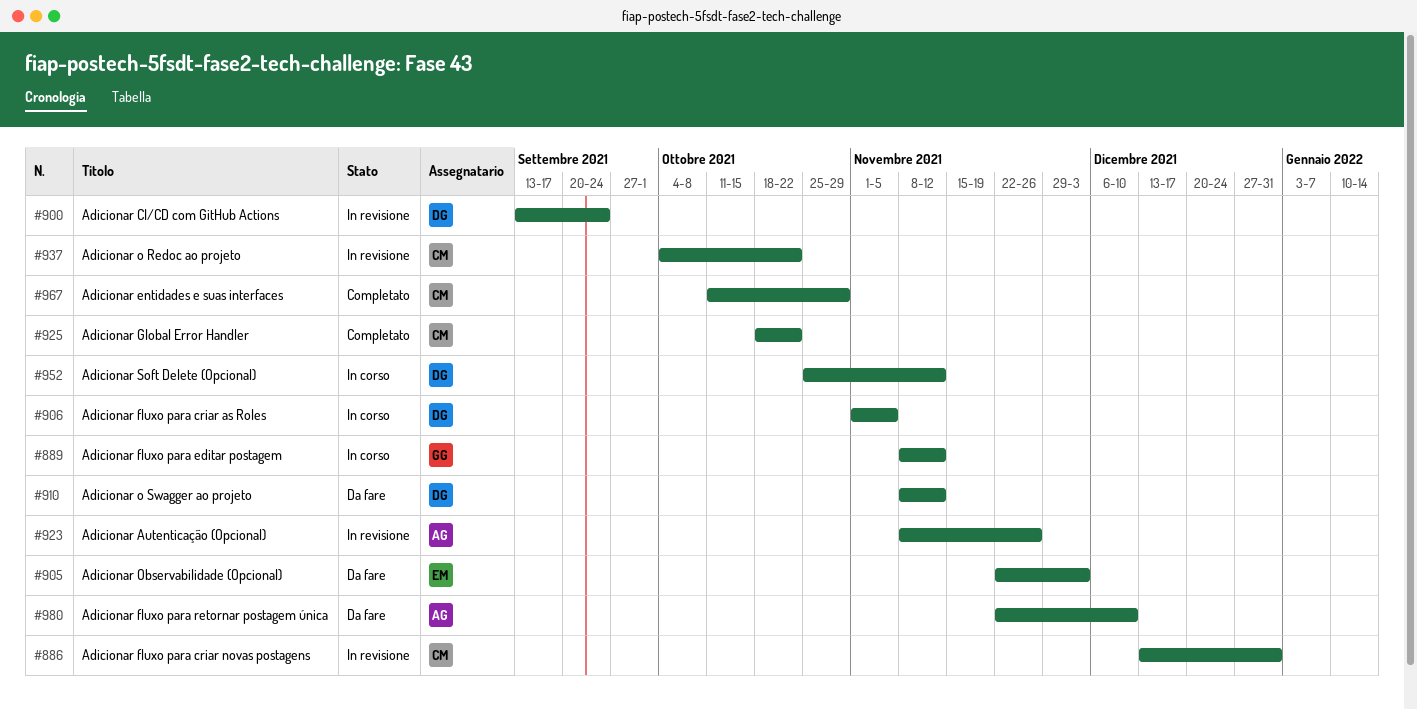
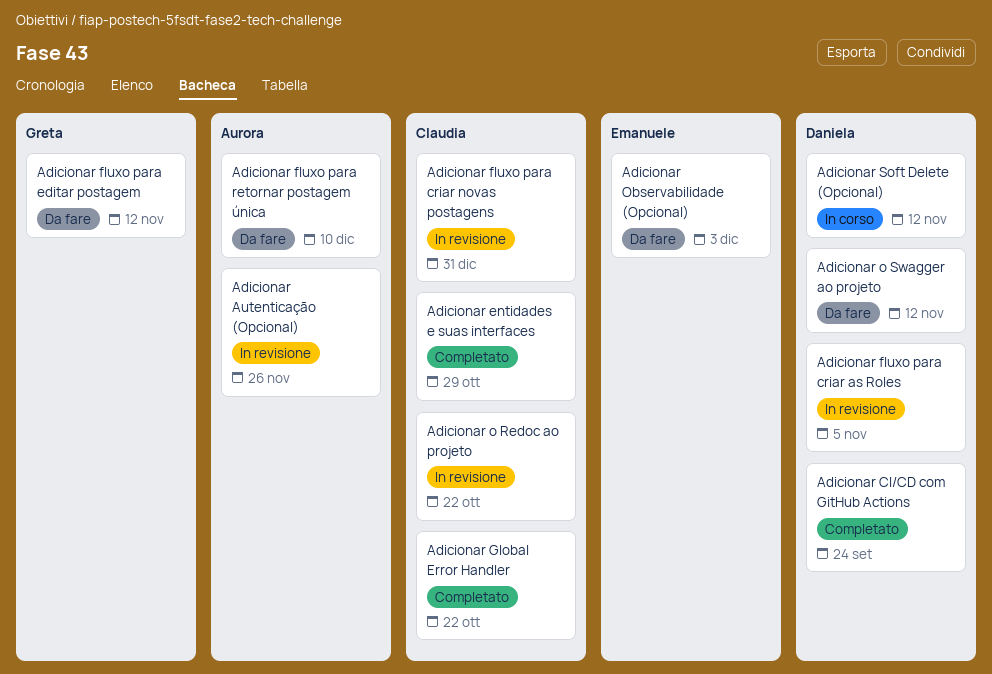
Adicionar CI/CD com GitHub Actions, status: In revisione -> Completato
Adicionar fluxo para criar as Roles, status: In corso -> In revisione
Adicionar fluxo para editar postagem, status: In corso -> Da fare

